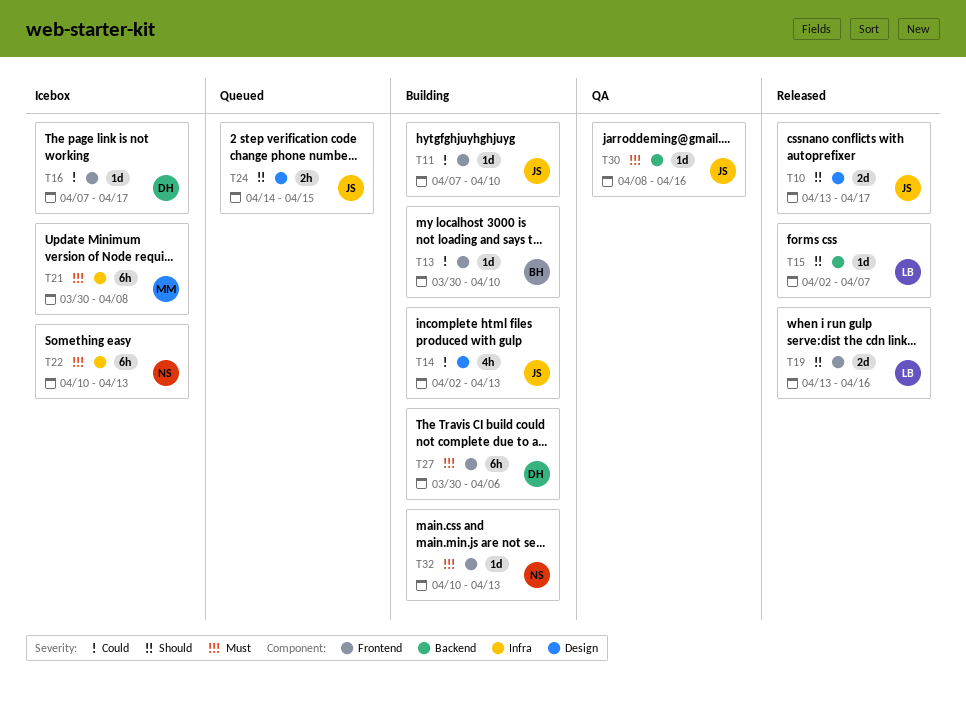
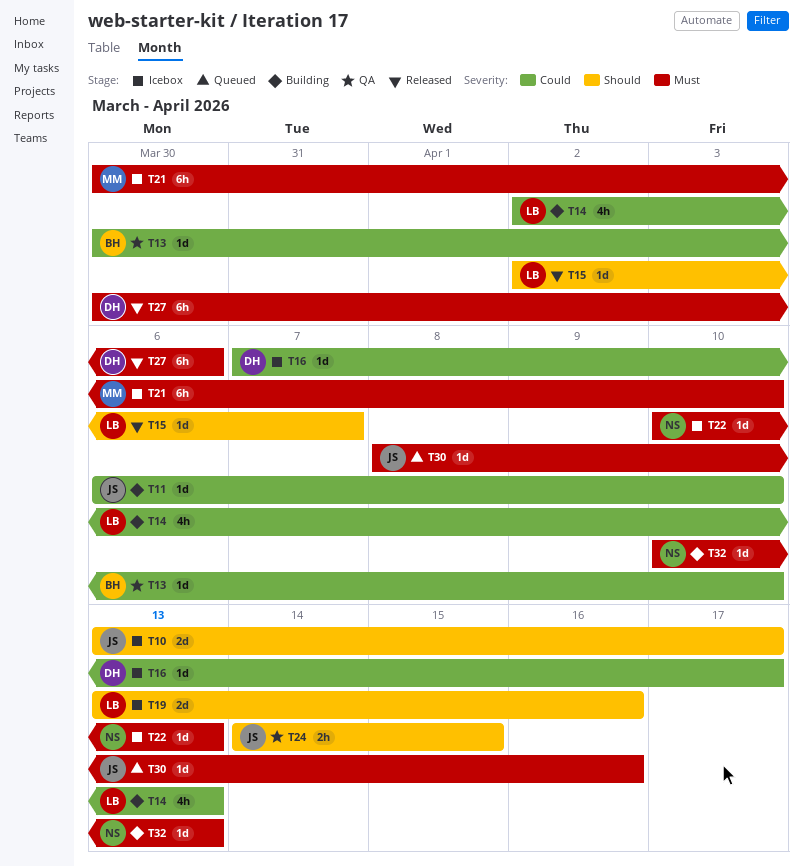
T10, status: Released -> Icebox
T11, start: Apr 7 -> Apr 6
T13, status: Building -> QA
T14, owner: JS -> LB
T19, status: Released -> Icebox
T21, due: Apr 8 -> Apr 10
T22, estimate: 6h -> 1d
T24, status: Queued -> QA
T27, status: Building -> Released
T30, status: QA -> Queued

